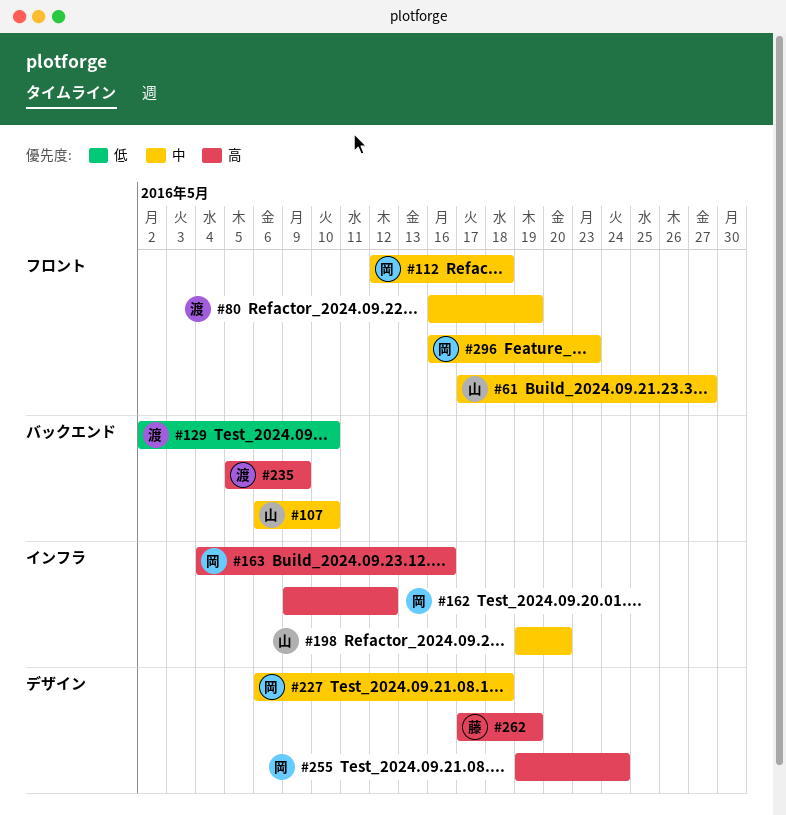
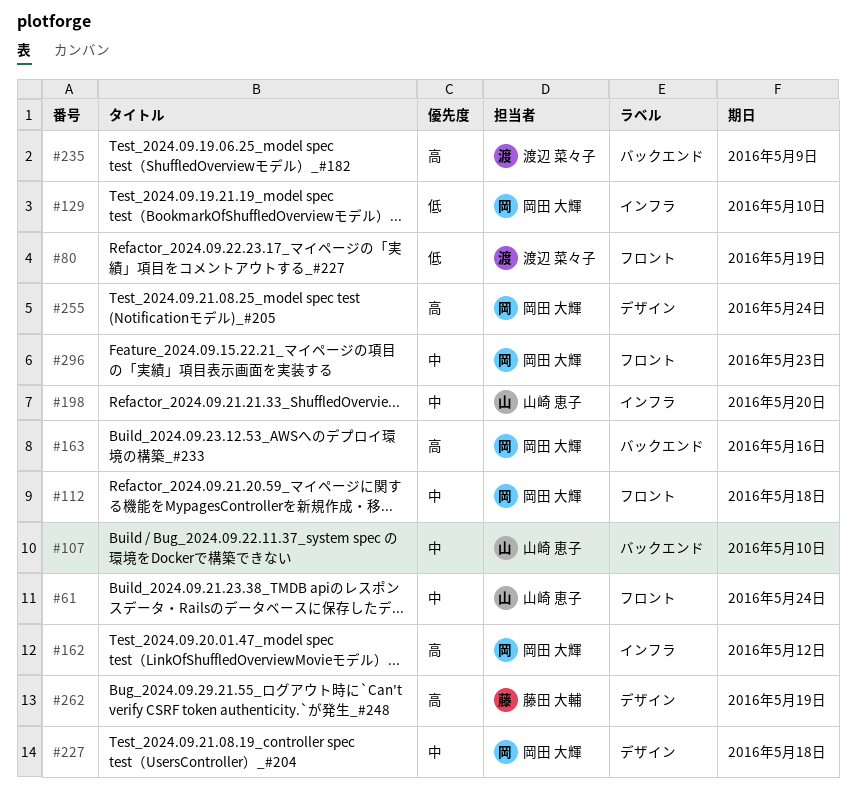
#61, due: May 27 -> May 24
#80, priority: 中 -> 低
#129, owner: 渡辺 菜々子 -> 岡田 大輝
#129, label: バックエンド -> インフラ
#163, label: インフラ -> バックエンド

